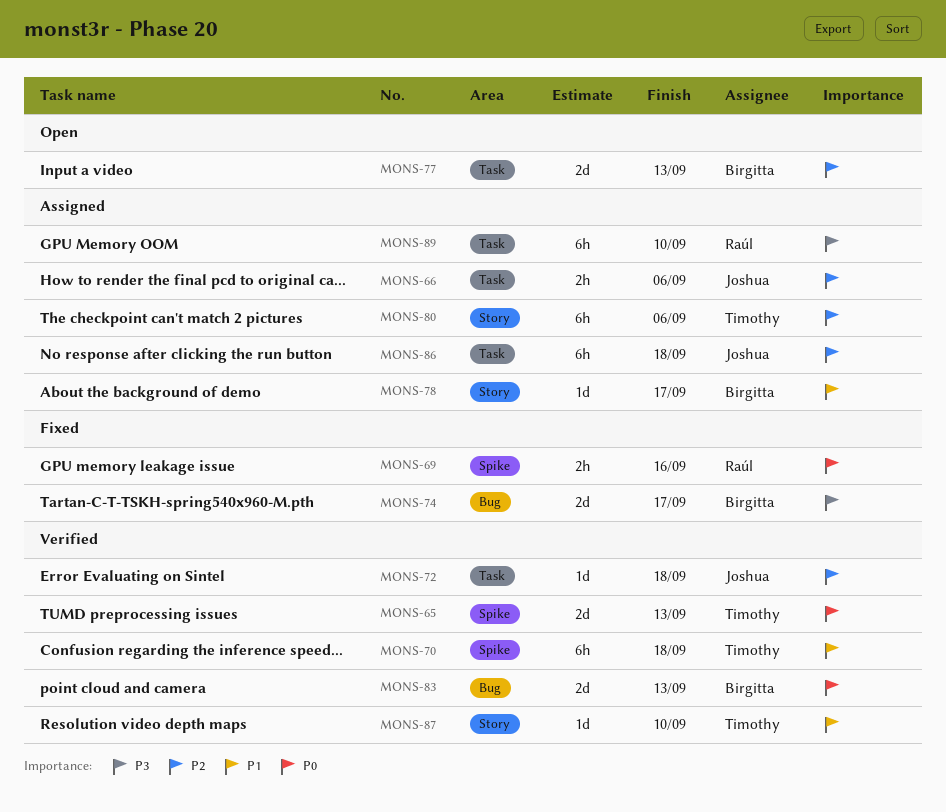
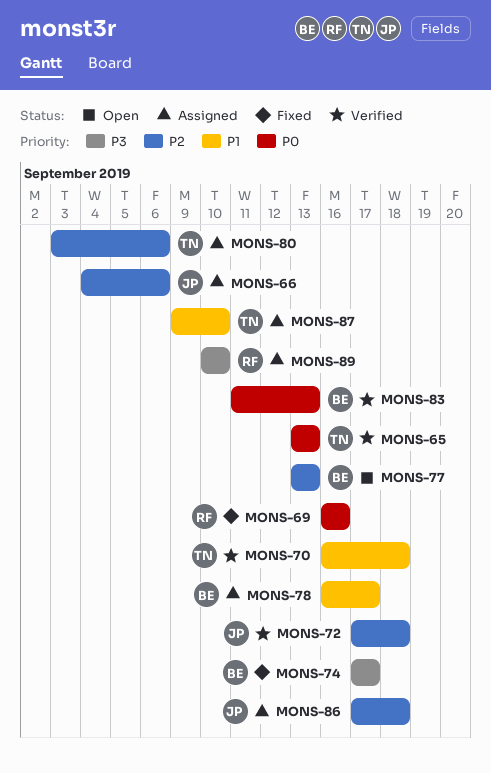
MONS-87, status: Verified -> Assigned

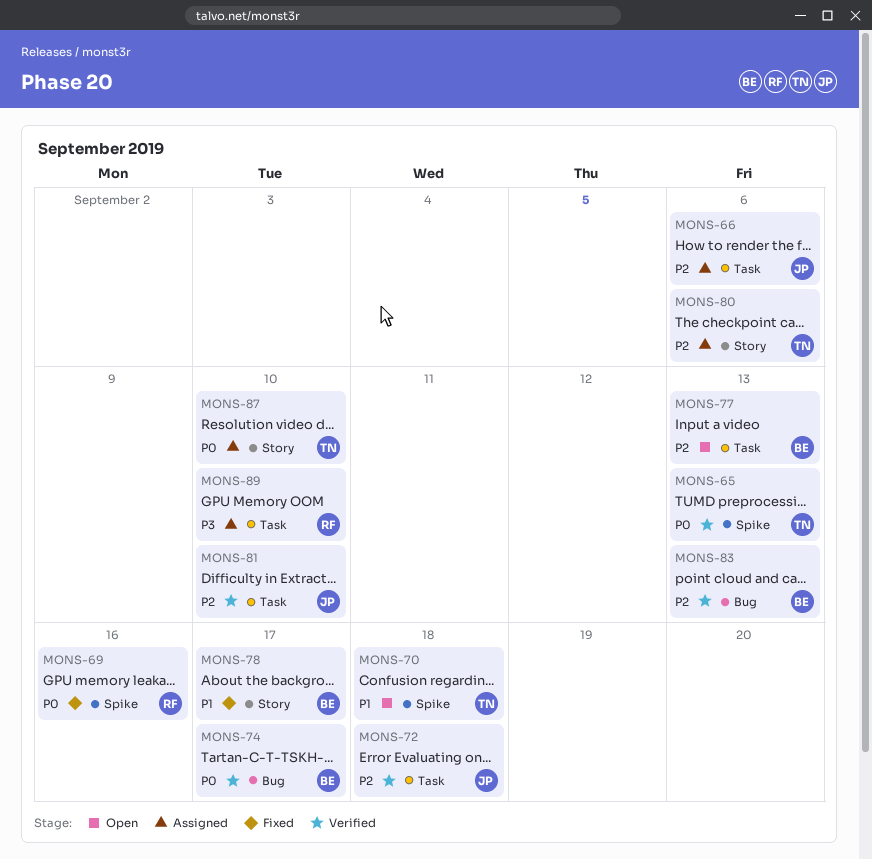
MONS-70, status: Verified -> Open
MONS-74, status: Fixed -> Verified
MONS-74, priority: P3 -> P0
MONS-78, status: Assigned -> Fixed
MONS-81: none -> present
MONS-83, priority: P0 -> P2
MONS-86: present -> none
MONS-87, priority: P1 -> P0

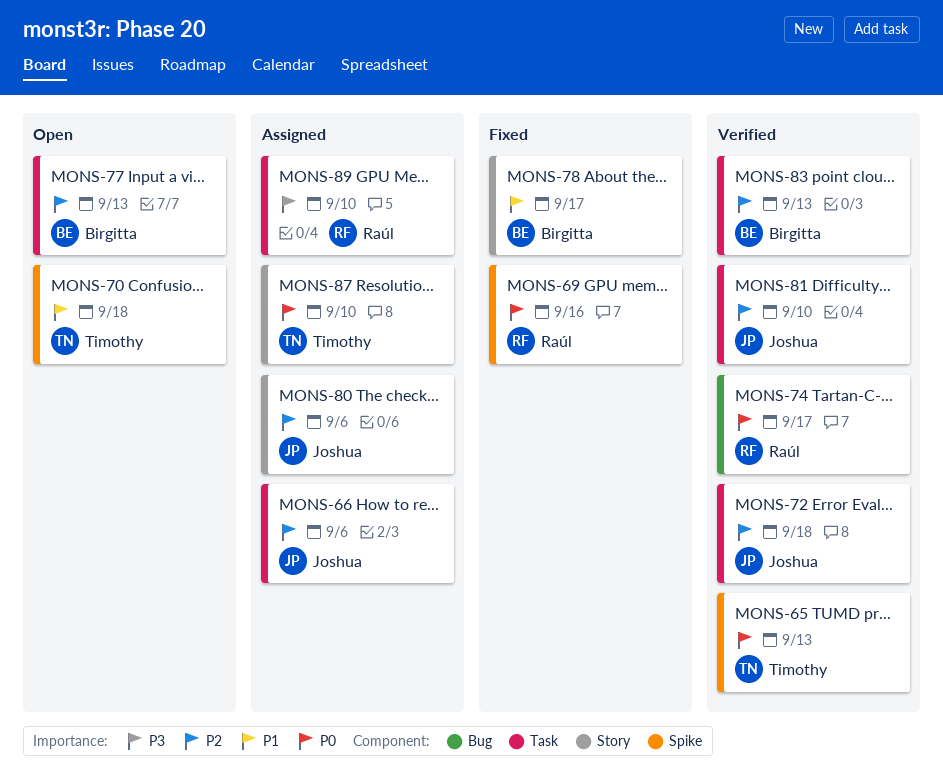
MONS-74, owner: Birgitta -> Raúl
MONS-80, owner: Timothy -> Joshua
MONS-83, label: Bug -> Task

